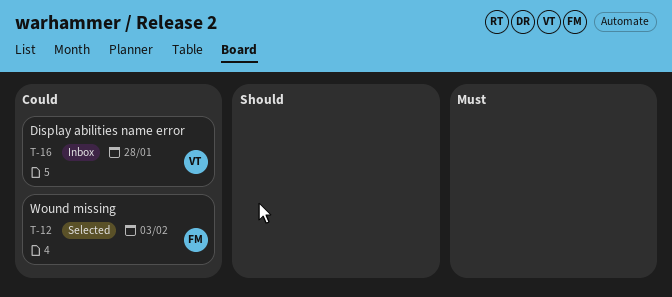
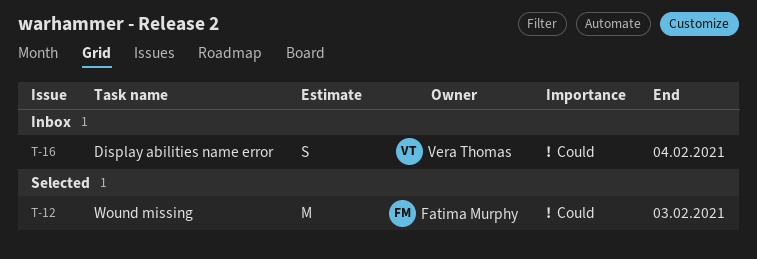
T-16, due: Jan 28 -> Feb 4

